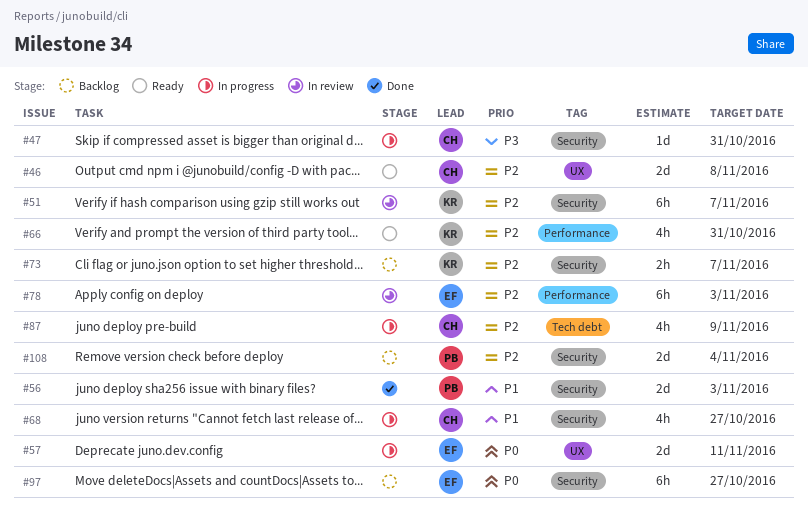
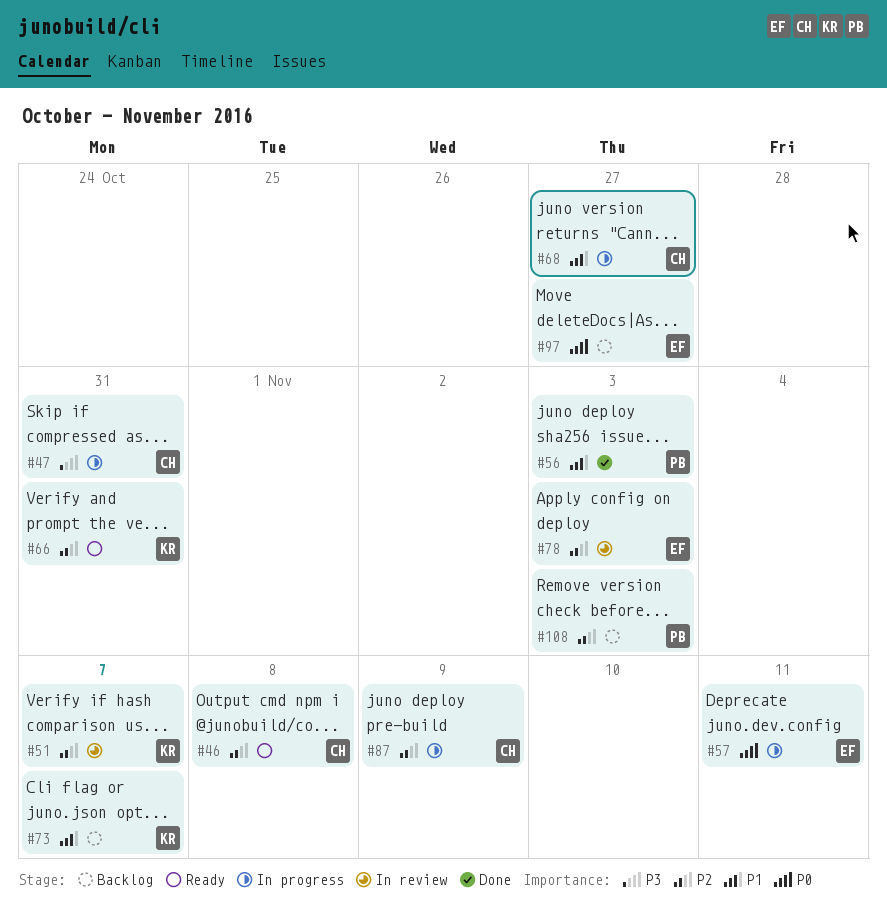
#73, priority: P2 -> P1
#108, due: Nov 4 -> Nov 3

